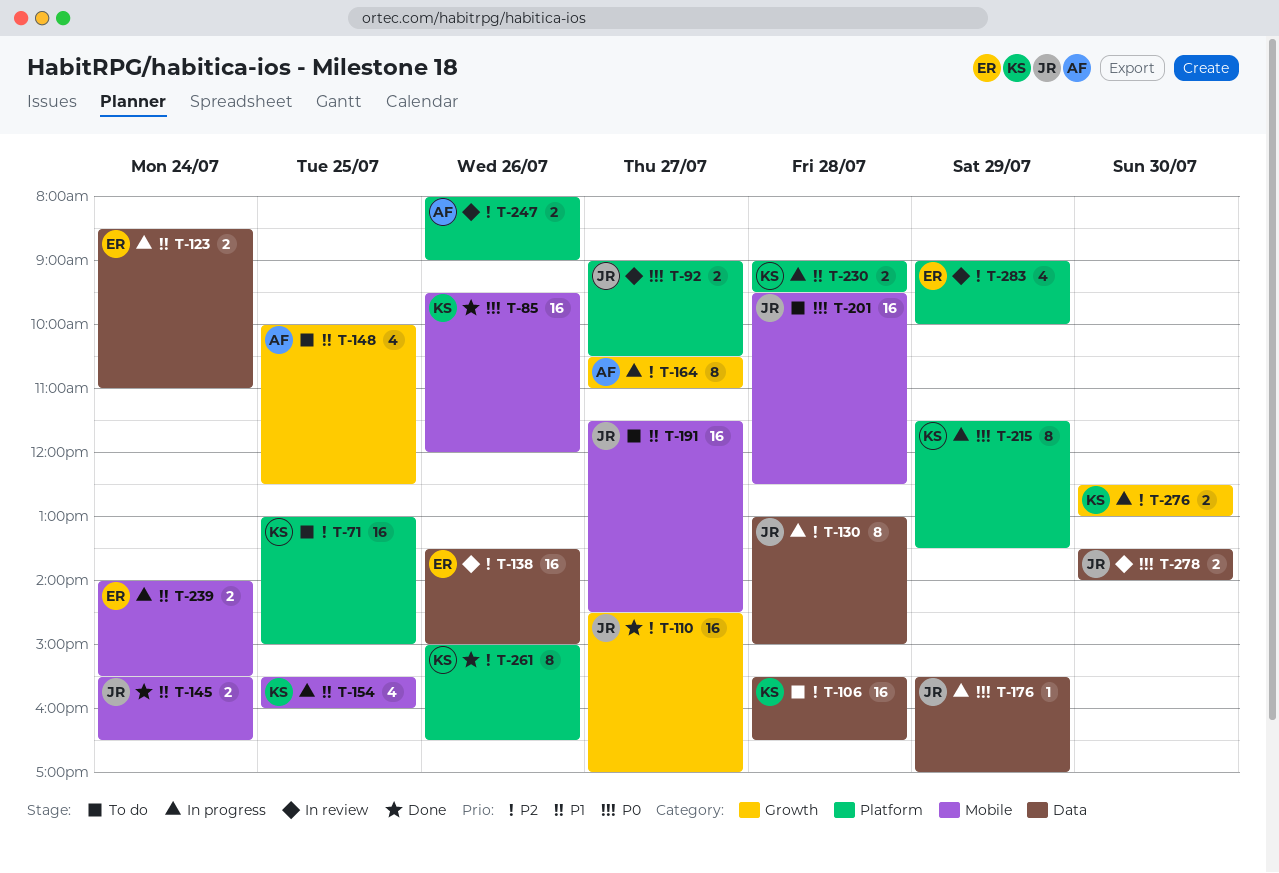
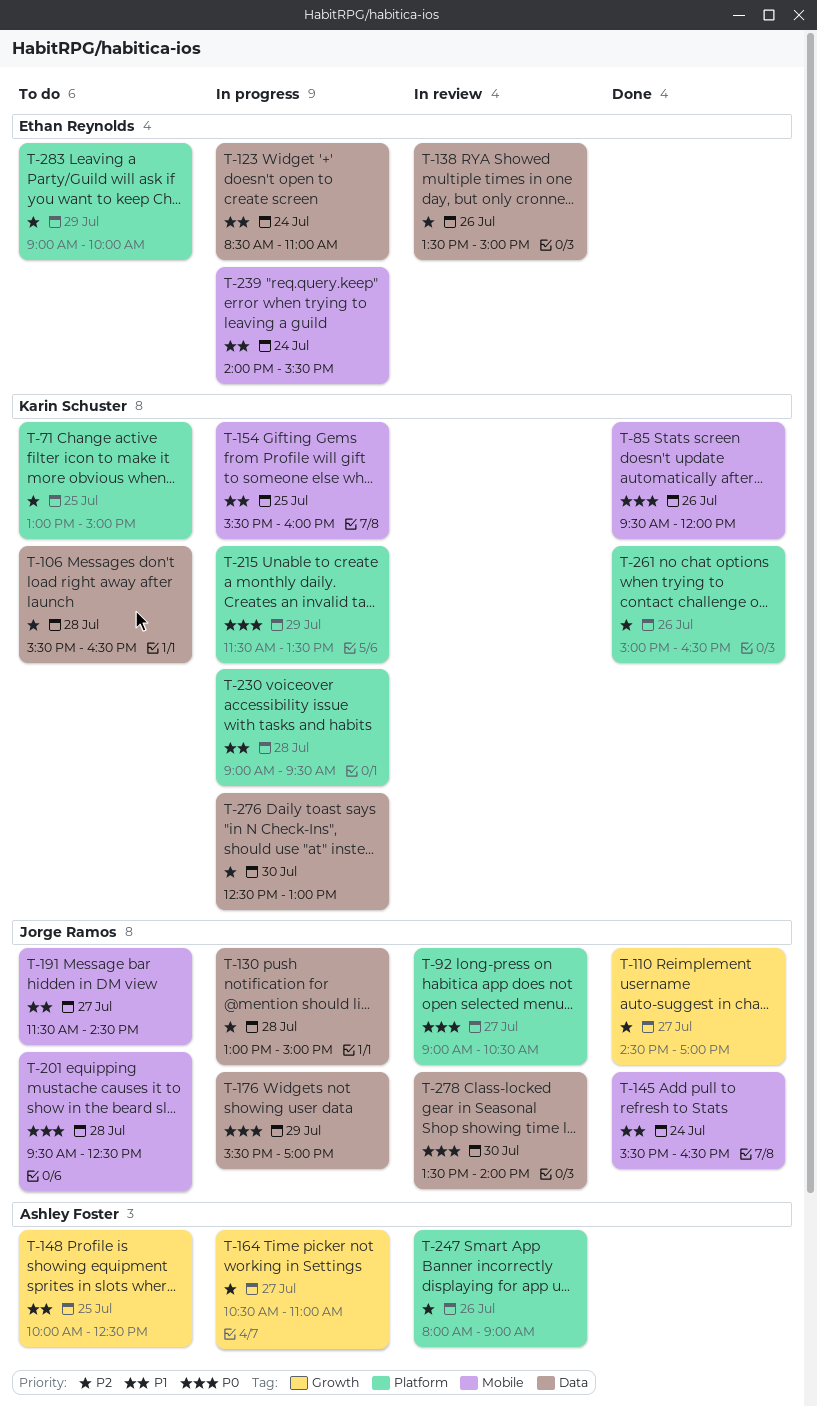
T-276, label: Growth -> Data
T-283, status: In review -> To do

